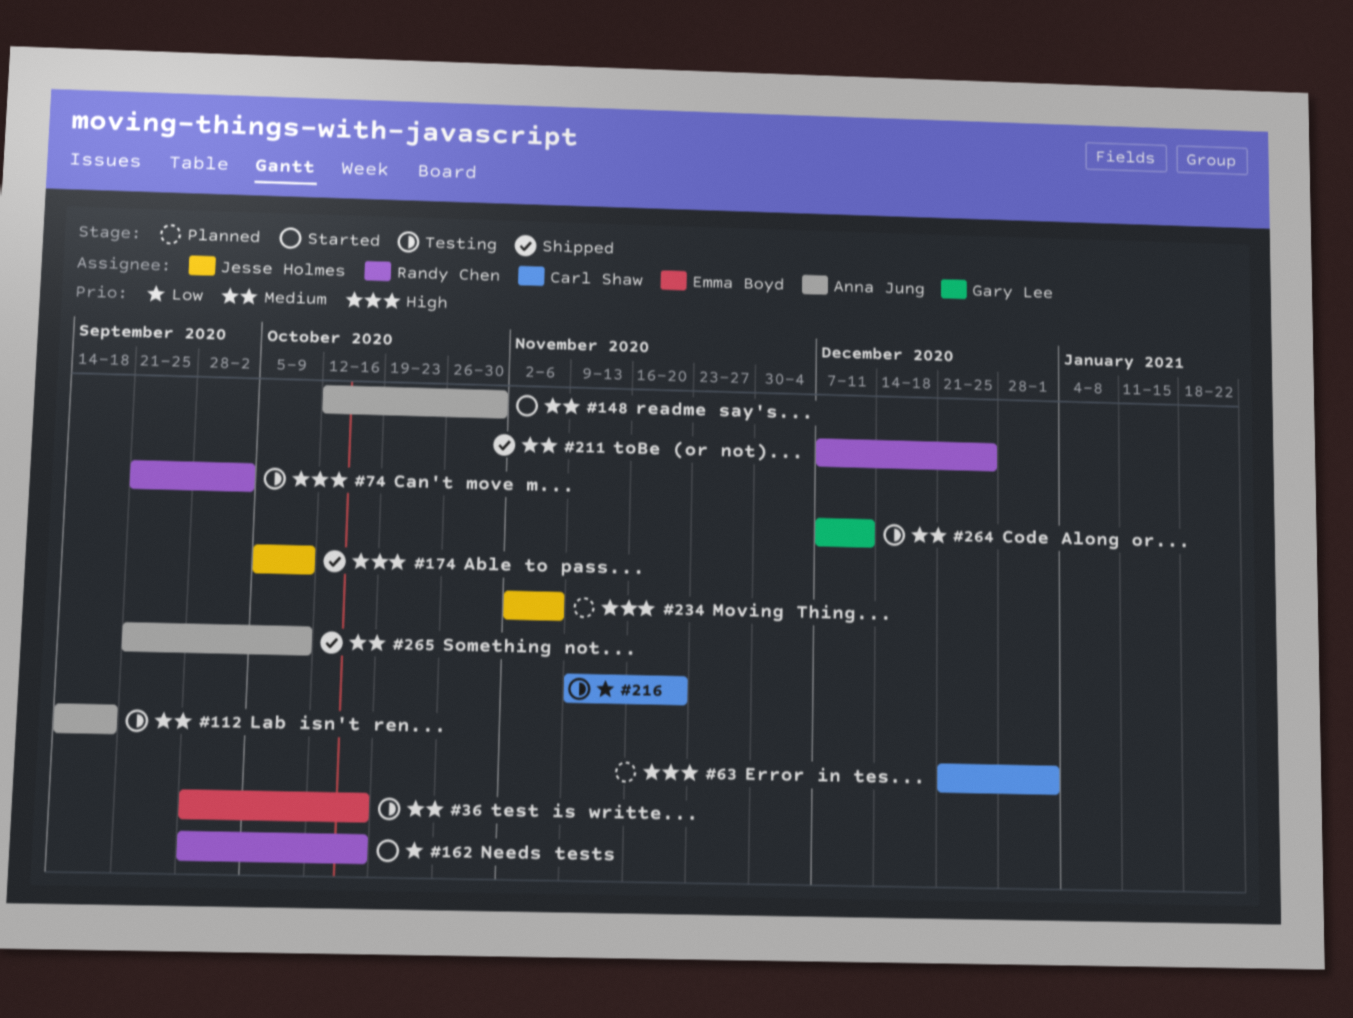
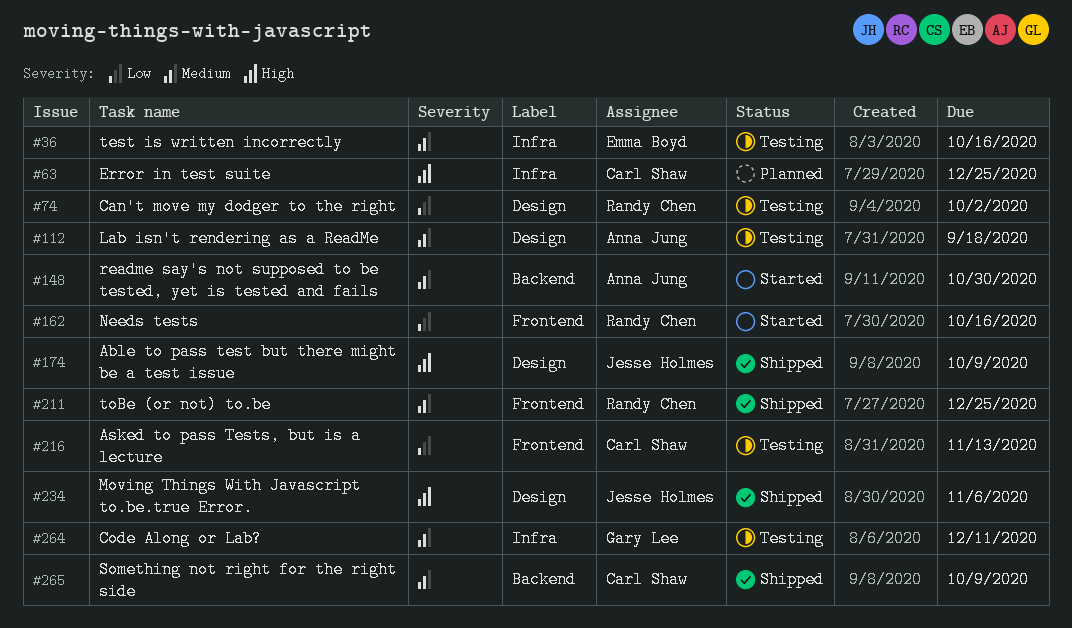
#63, due: Jan 1 -> Dec 25
#74, priority: High -> Low
#216, due: Nov 20 -> Nov 13
#234, status: Planned -> Shipped
#265, owner: Anna Jung -> Carl Shaw

